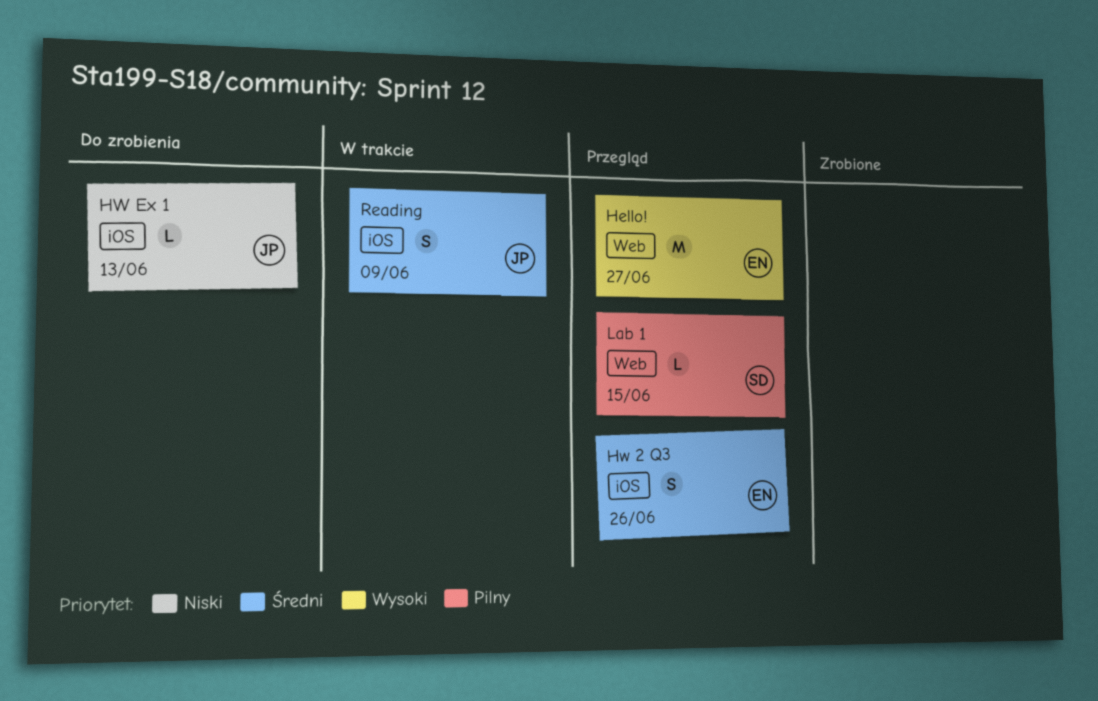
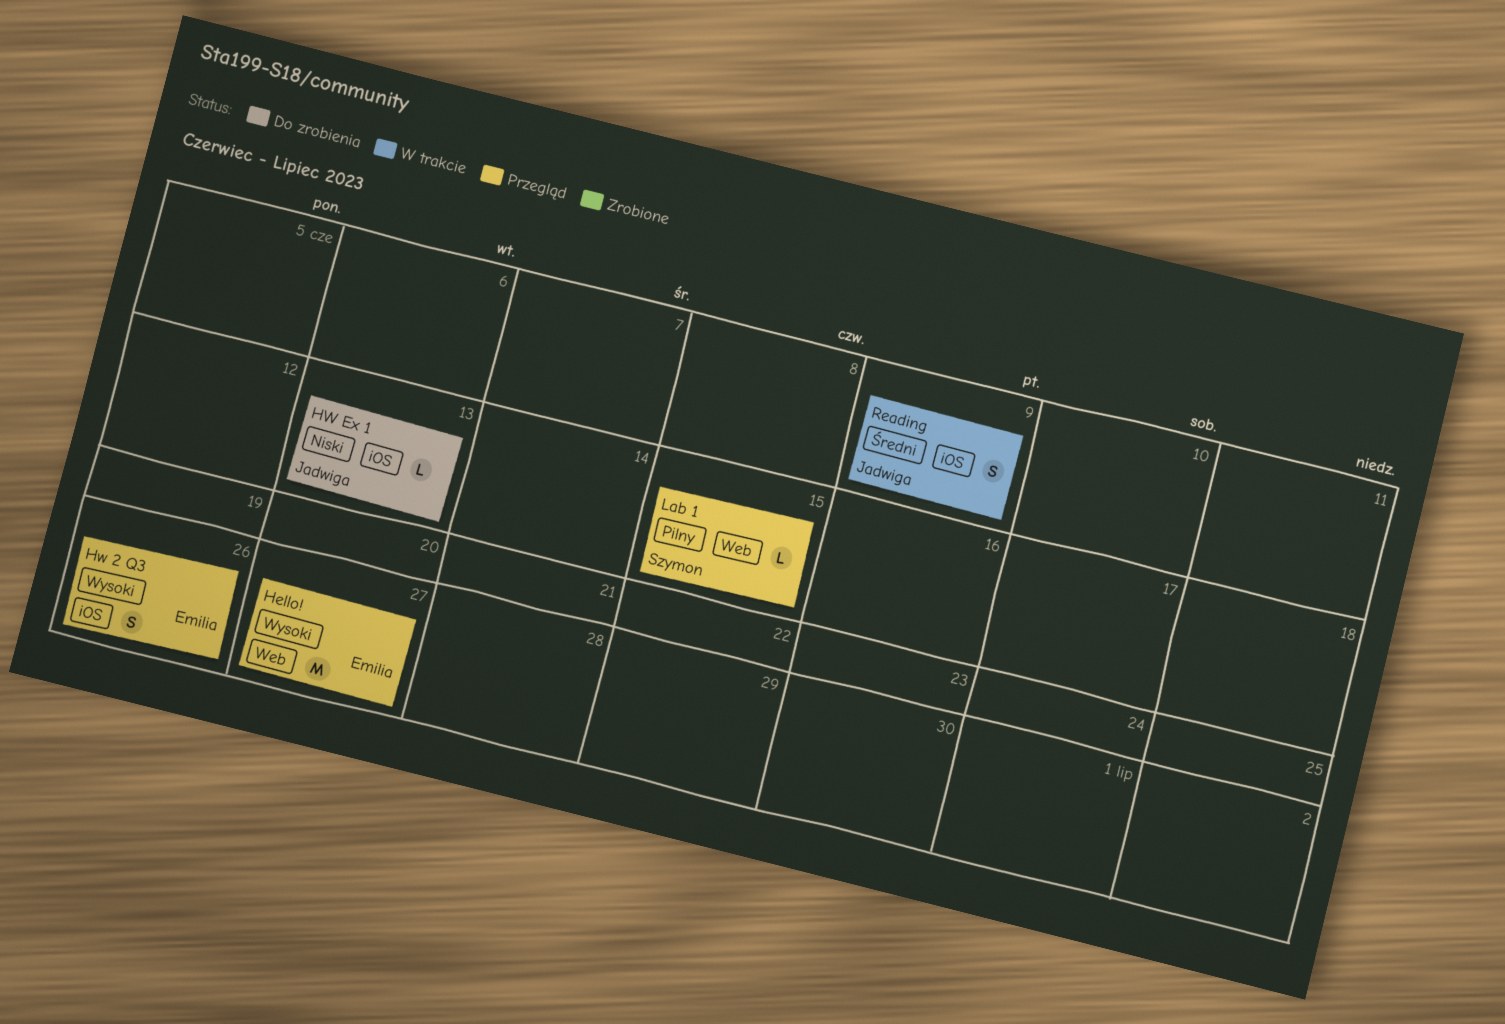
Hw 2 Q3, priority: Średni -> Wysoki

